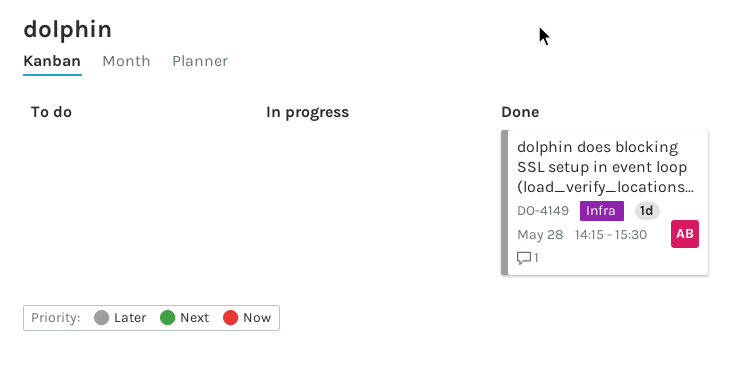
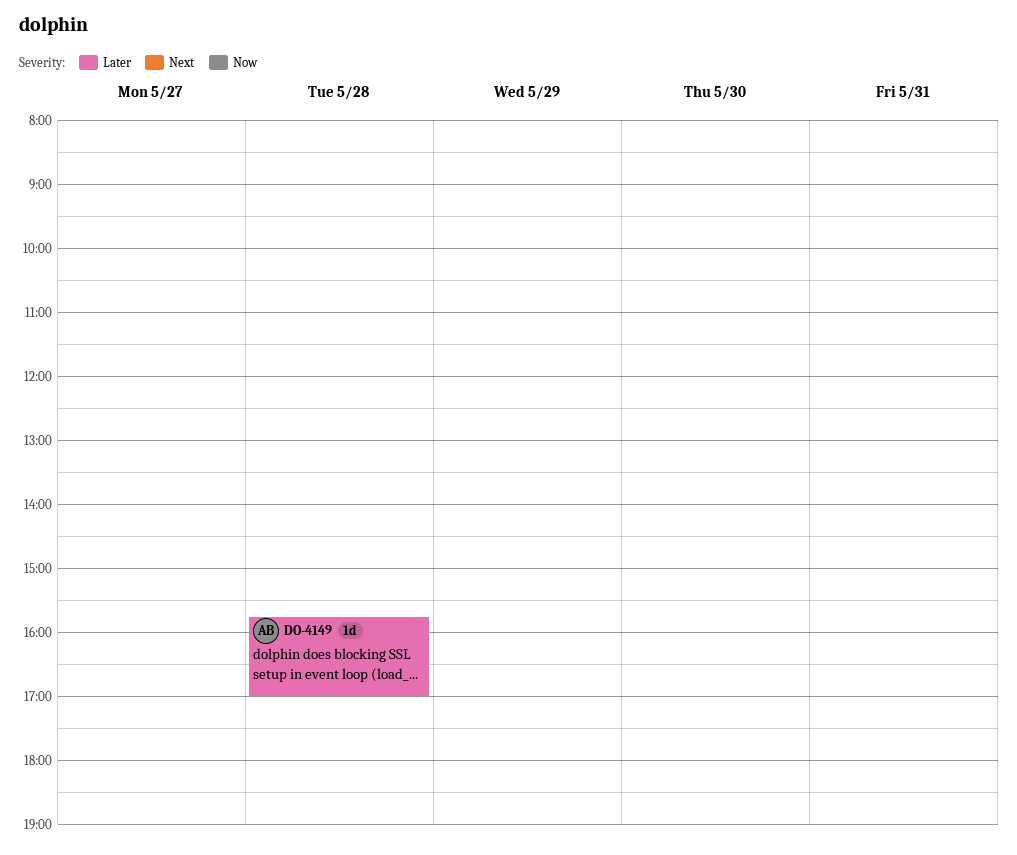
DO-4149, begins: 14:15 -> 15:45
DO-4149, ends: 15:30 -> 17:00

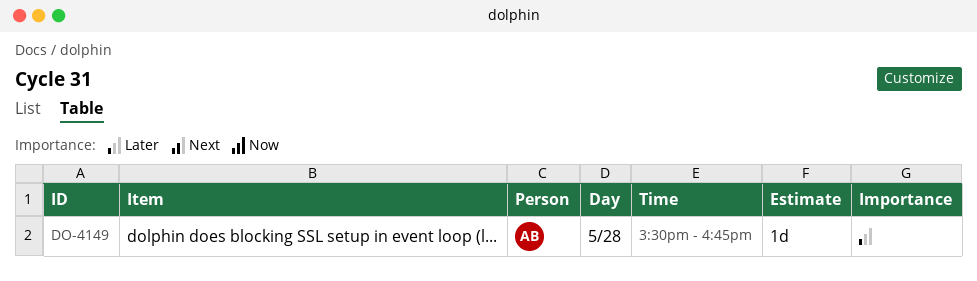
DO-4149, begins: 15:45 -> 15:30
DO-4149, ends: 17:00 -> 16:45

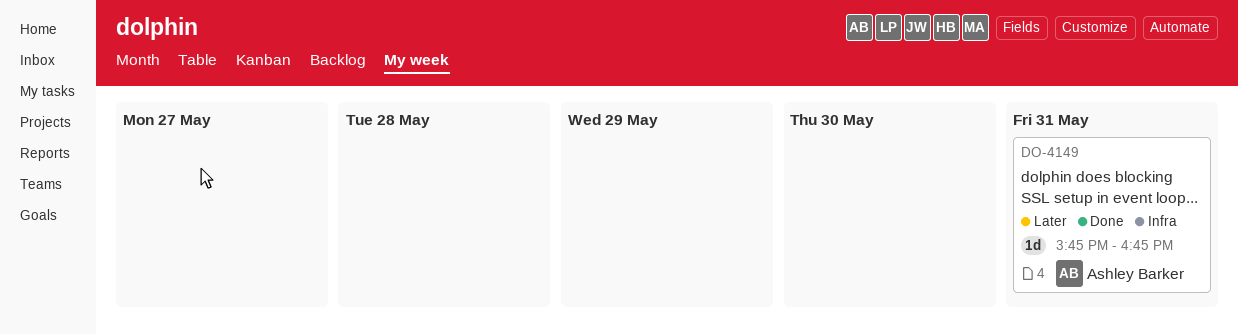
DO-4149, day: May 28 -> May 31
DO-4149, begins: 15:30 -> 15:45

